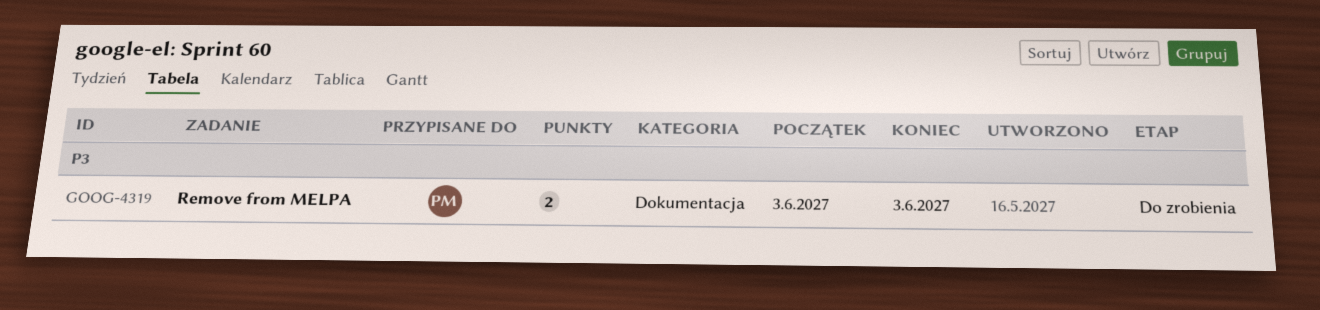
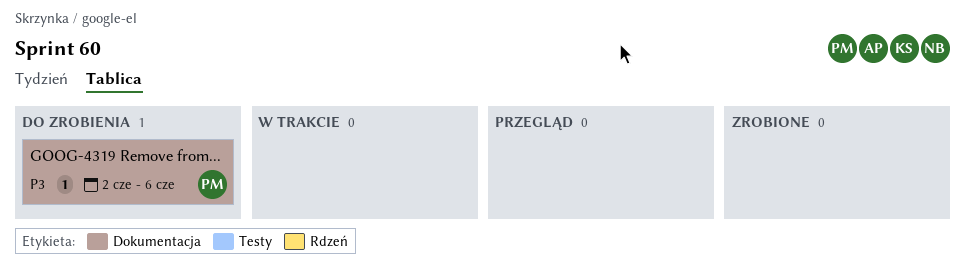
GOOG-4319, estimate: 2 -> 1
GOOG-4319, start: Jun 3 -> Jun 2
GOOG-4319, due: Jun 3 -> Jun 6

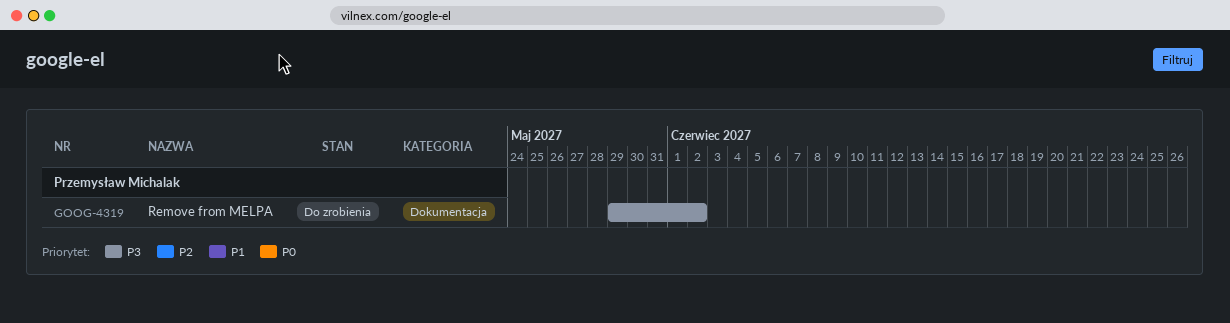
GOOG-4319, start: Jun 2 -> May 29
GOOG-4319, due: Jun 6 -> Jun 2

